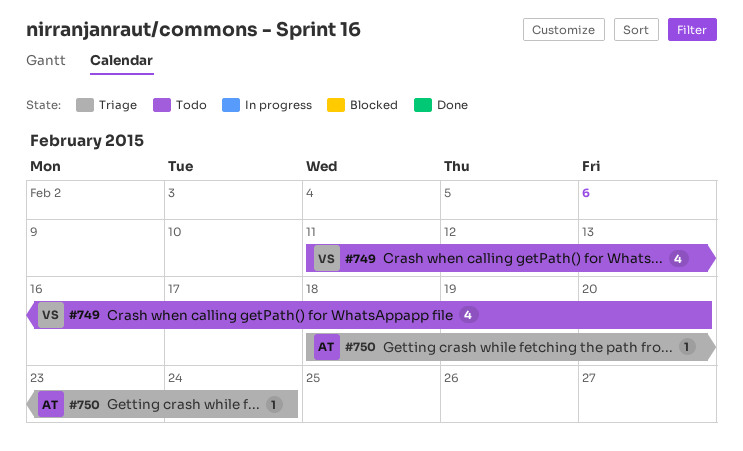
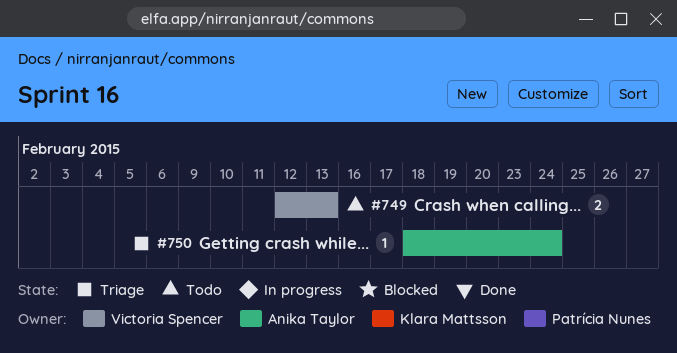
#749, estimate: 4 -> 2
#749, start: Feb 11 -> Feb 12
#749, due: Feb 20 -> Feb 13

